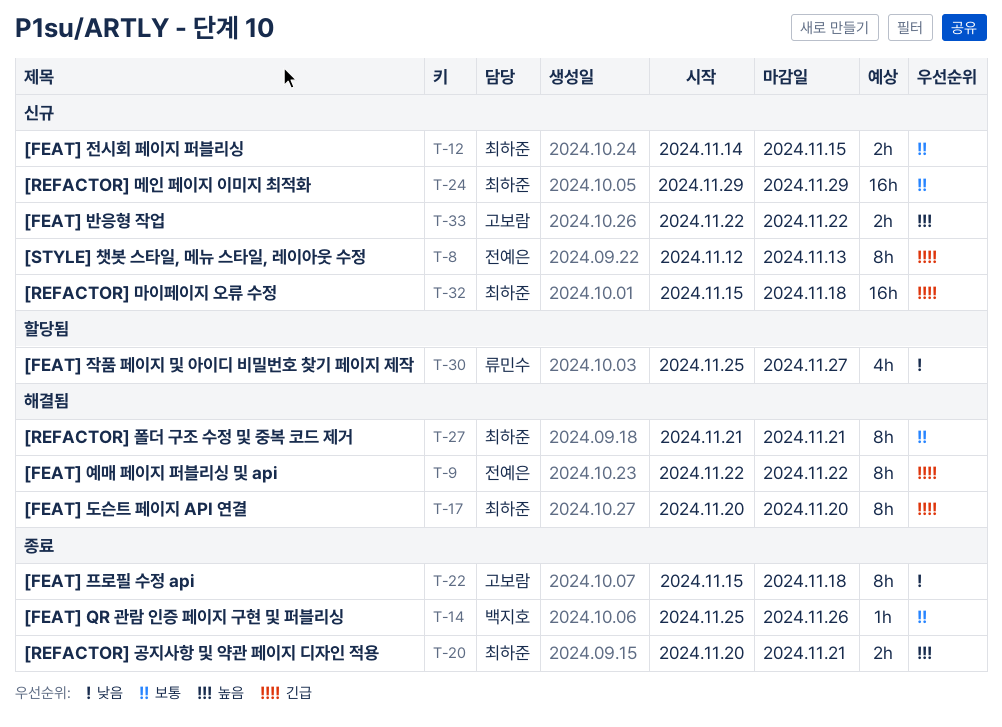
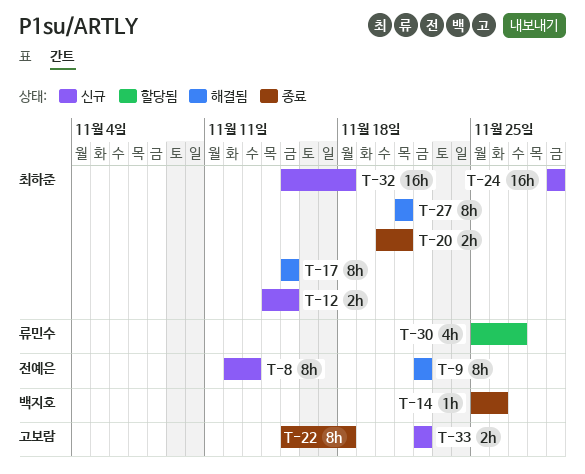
T-17, start: Nov 20 -> Nov 15
T-17, due: Nov 20 -> Nov 15

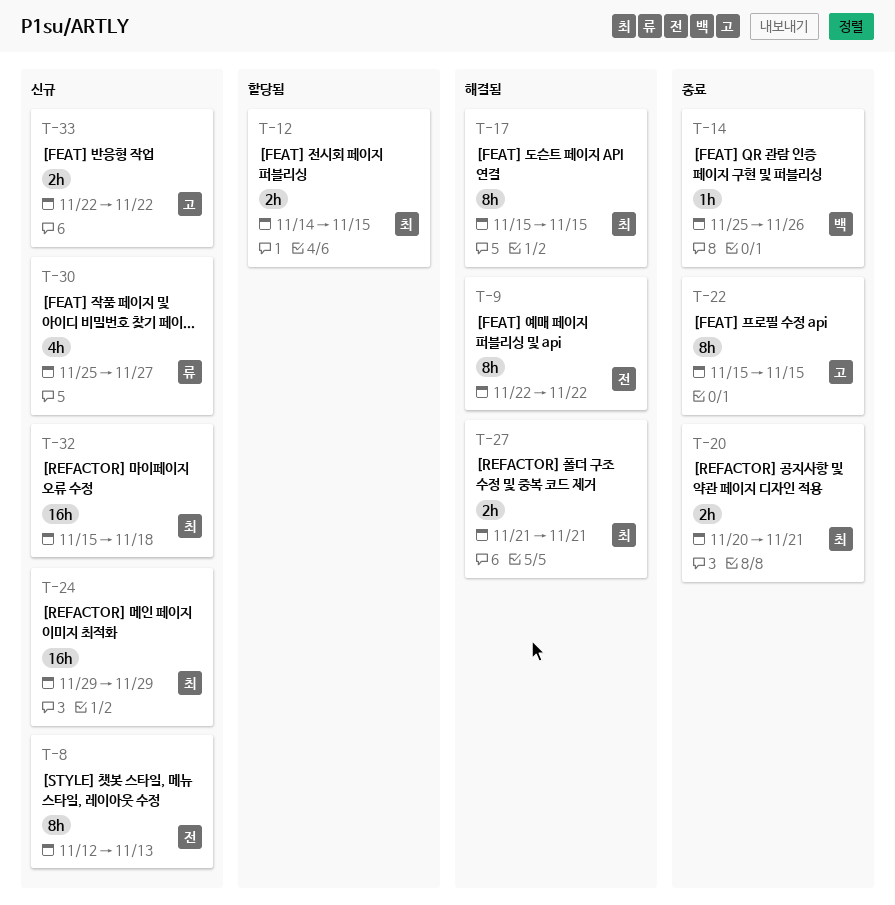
T-12, status: 신규 -> 할당됨
T-22, due: Nov 18 -> Nov 15
T-27, estimate: 8h -> 2h
T-30, status: 할당됨 -> 신규

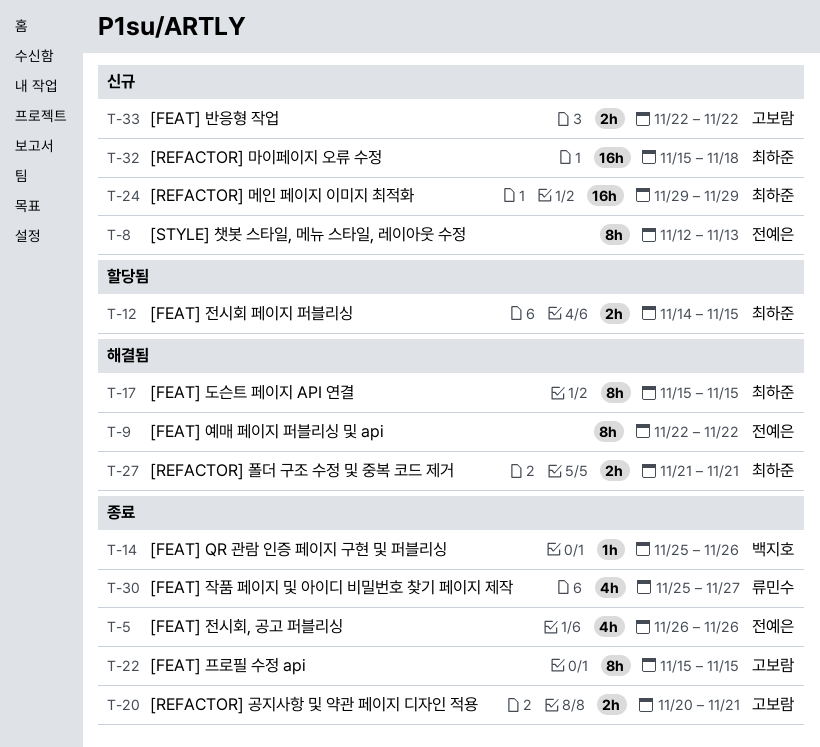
T-5: none -> present
T-20, owner: 최하준 -> 고보람
T-30, status: 신규 -> 종료

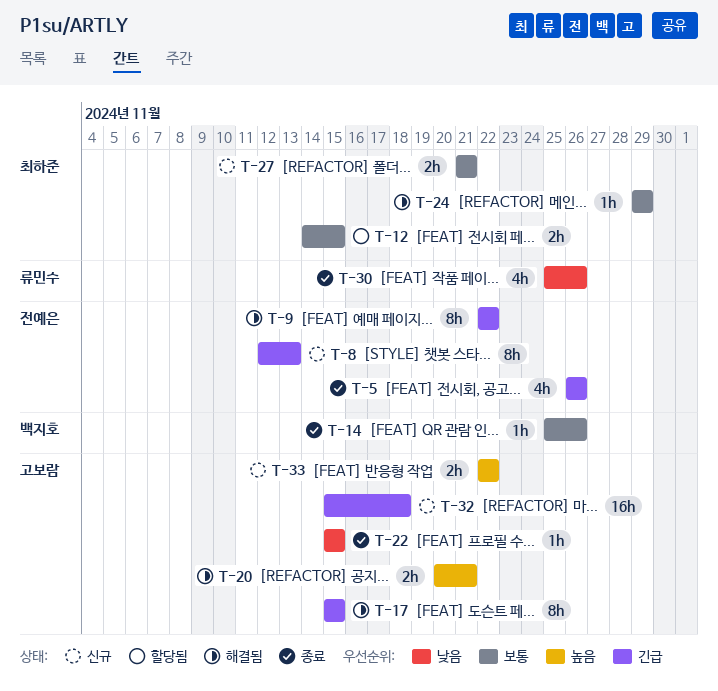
T-17, owner: 최하준 -> 고보람
T-20, status: 종료 -> 해결됨
T-22, estimate: 8h -> 1h
T-24, status: 신규 -> 해결됨
T-24, estimate: 16h -> 1h
T-27, status: 해결됨 -> 신규
T-30, due: Nov 27 -> Nov 26
T-32, owner: 최하준 -> 고보람

